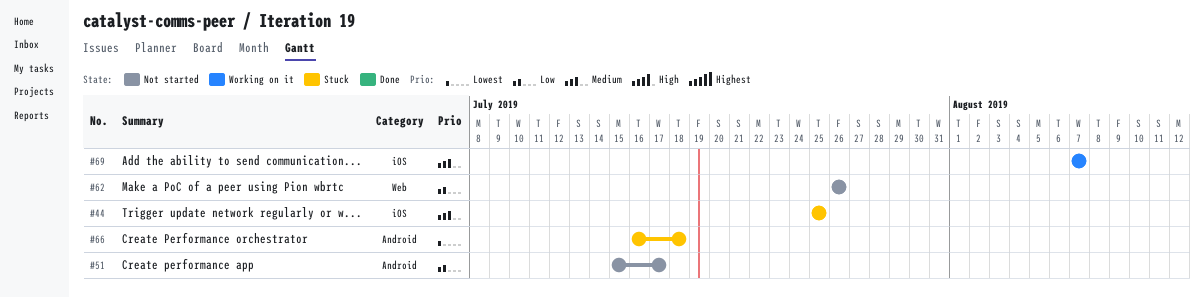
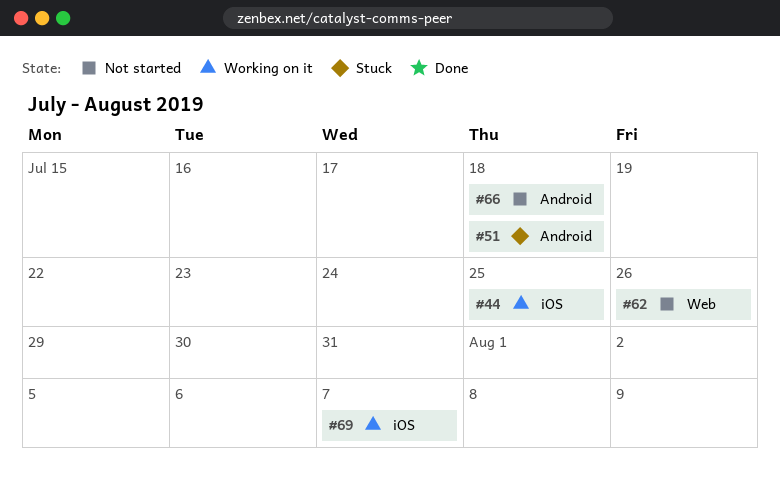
#44, status: Stuck -> Working on it
#51, status: Not started -> Stuck
#51, due: Jul 17 -> Jul 18
#66, status: Stuck -> Not started

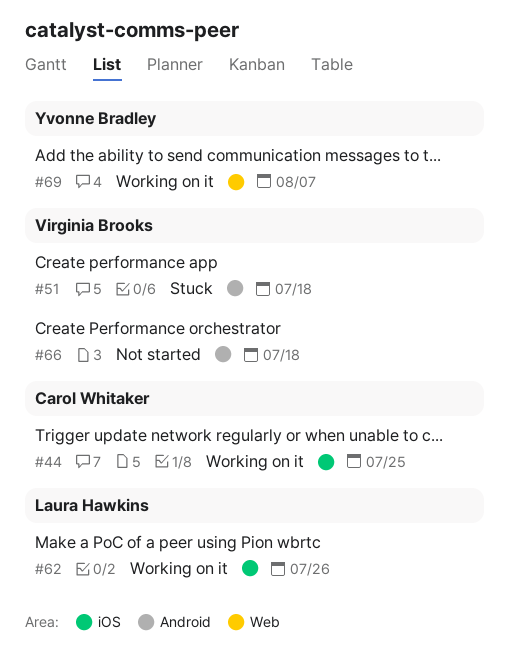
#62, status: Not started -> Working on it
#62, label: Web -> iOS
#69, label: iOS -> Web

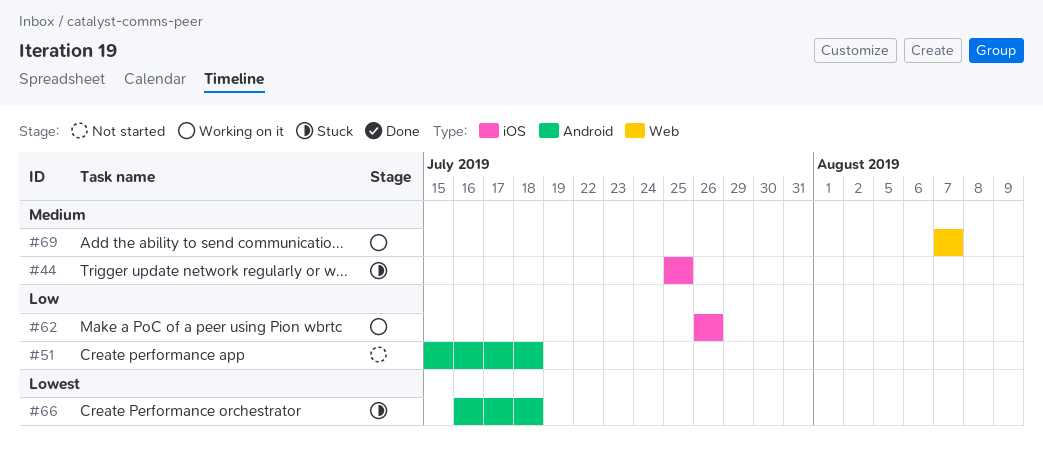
#44, status: Working on it -> Stuck
#51, status: Stuck -> Not started
#66, status: Not started -> Stuck

